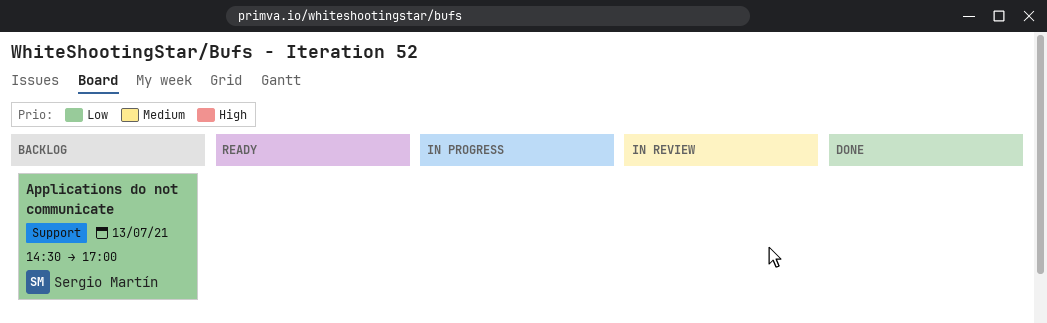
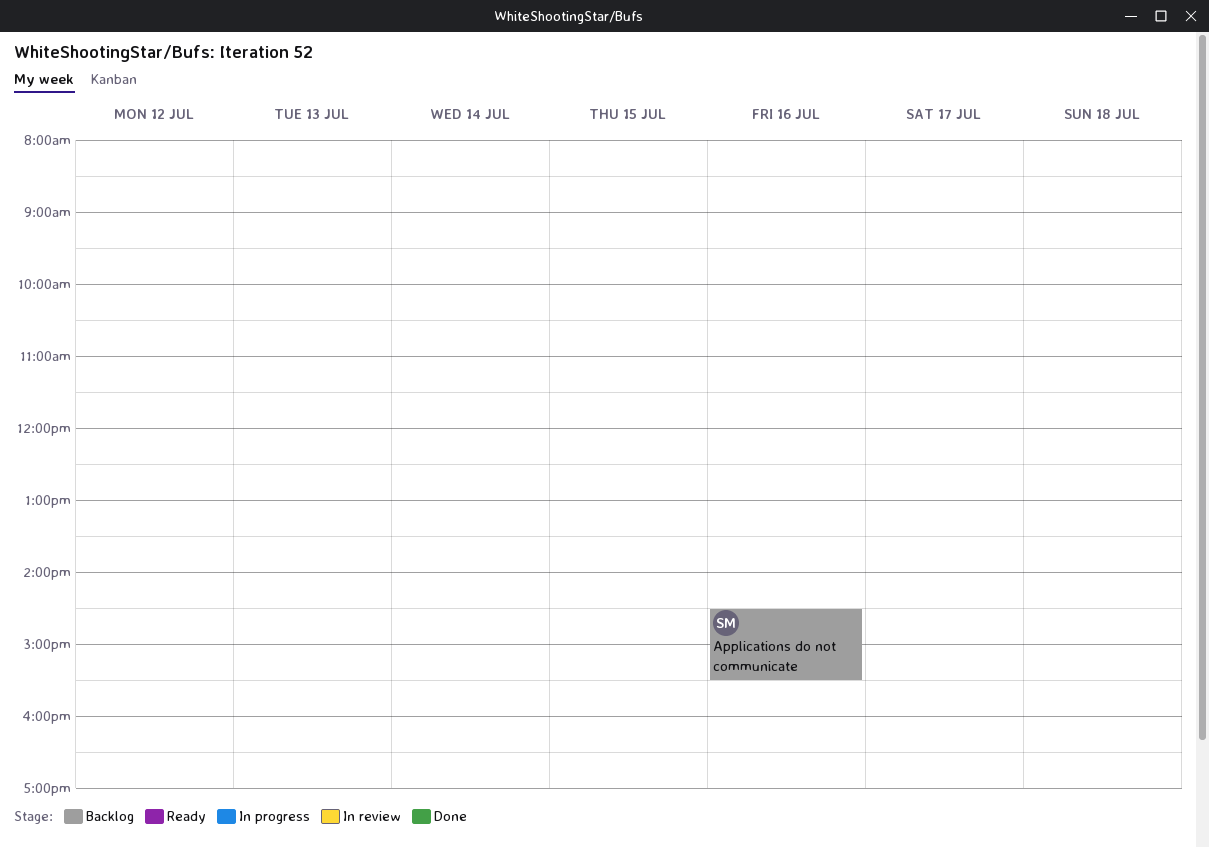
Applications do not communicate, day: Jul 13 -> Jul 16
Applications do not communicate, ends: 17:00 -> 15:30

